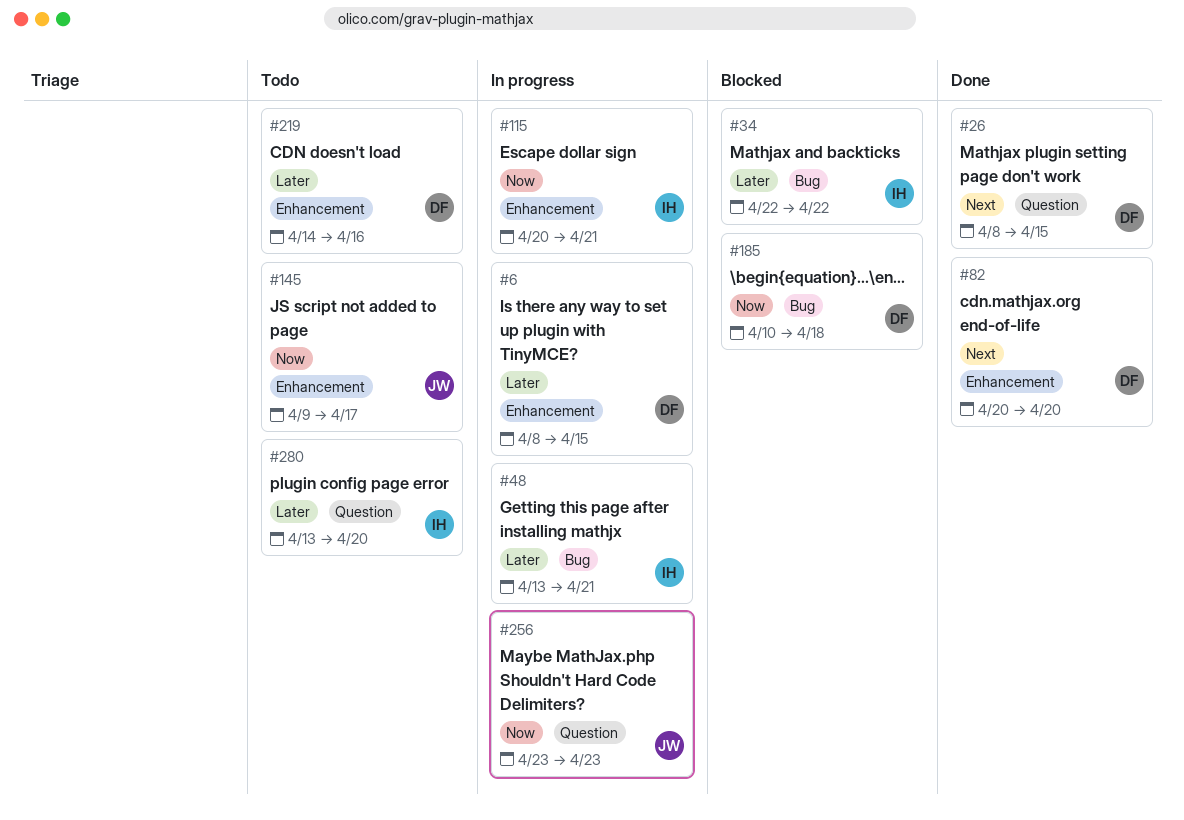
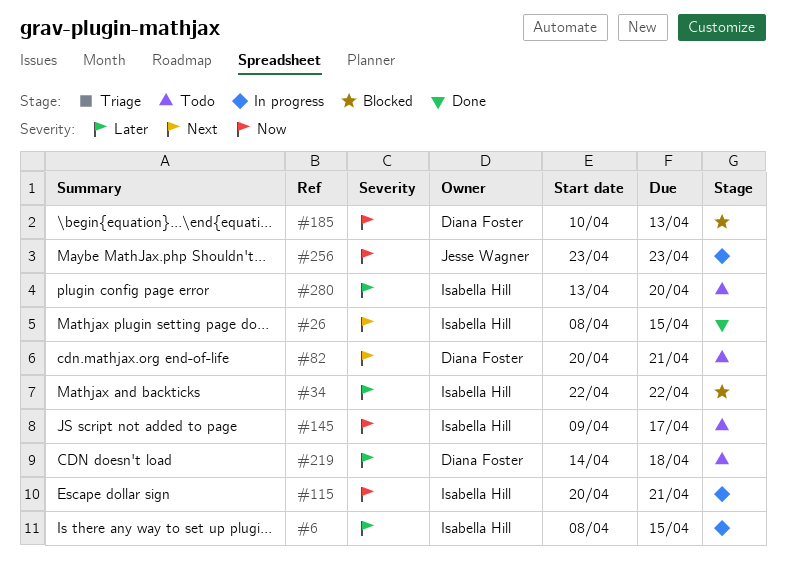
#6, owner: Diana Foster -> Isabella Hill
#26, owner: Diana Foster -> Isabella Hill
#48: present -> none
#82, status: Done -> Todo
#82, due: Apr 20 -> Apr 21
#145, owner: Jesse Wagner -> Isabella Hill
#185, due: Apr 18 -> Apr 13
#219, due: Apr 16 -> Apr 18

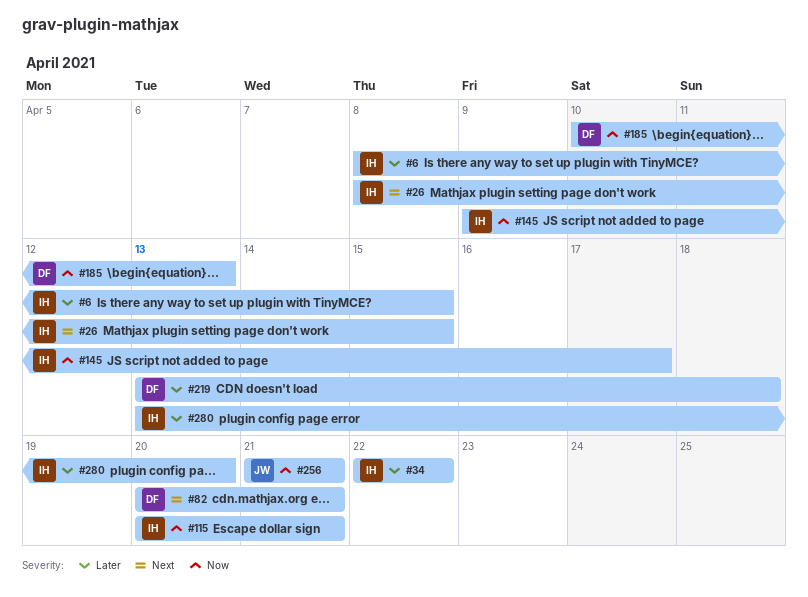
#219, start: Apr 14 -> Apr 13
#256, start: Apr 23 -> Apr 21
#256, due: Apr 23 -> Apr 21

